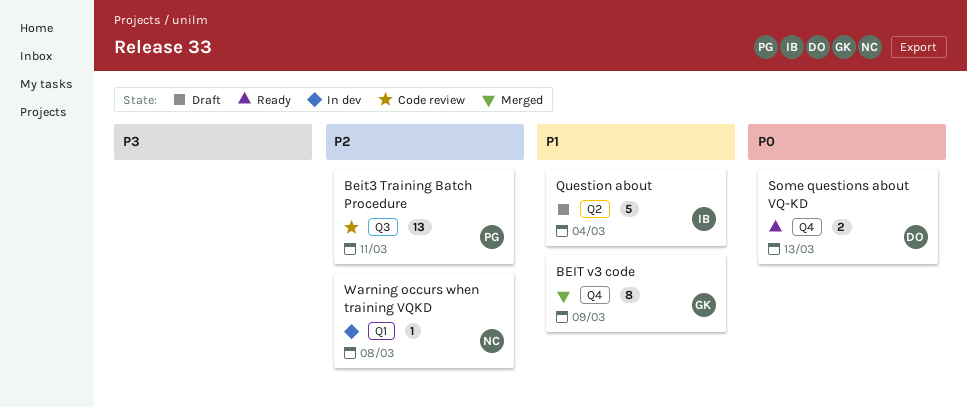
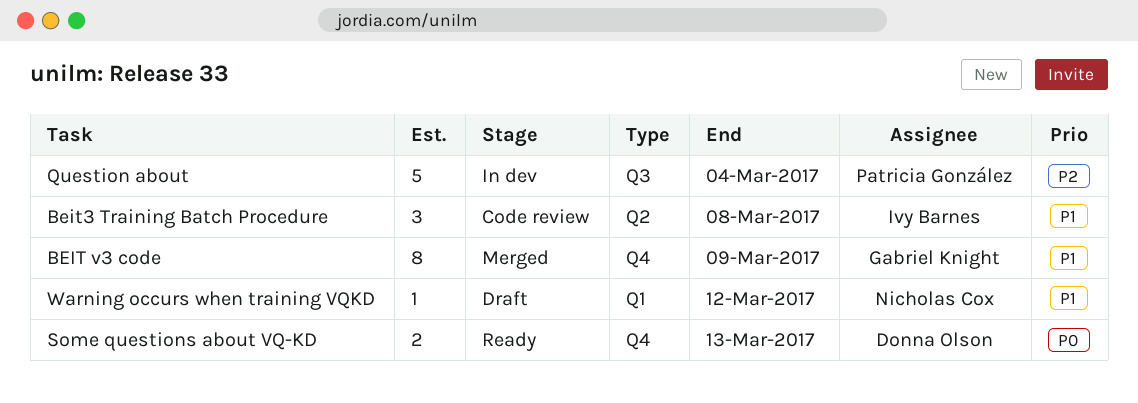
Beit3 Training Batch Procedure, owner: Patricia González -> Ivy Barnes
Beit3 Training Batch Procedure, priority: P2 -> P1
Beit3 Training Batch Procedure, label: Q3 -> Q2
Beit3 Training Batch Procedure, estimate: 13 -> 3
Beit3 Training Batch Procedure, due: Mar 11 -> Mar 8
Question about, status: Draft -> In dev
Question about, owner: Ivy Barnes -> Patricia González
Question about, priority: P1 -> P2
Question about, label: Q2 -> Q3
Warning occurs when training VQKD, status: In dev -> Draft
Warning occurs when training VQKD, priority: P2 -> P1
Warning occurs when training VQKD, due: Mar 8 -> Mar 12

